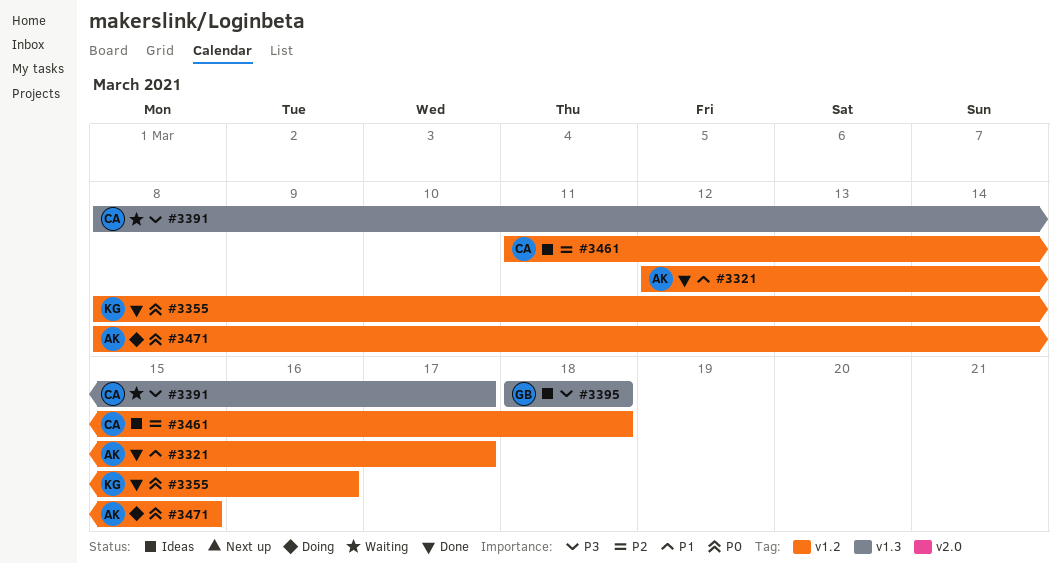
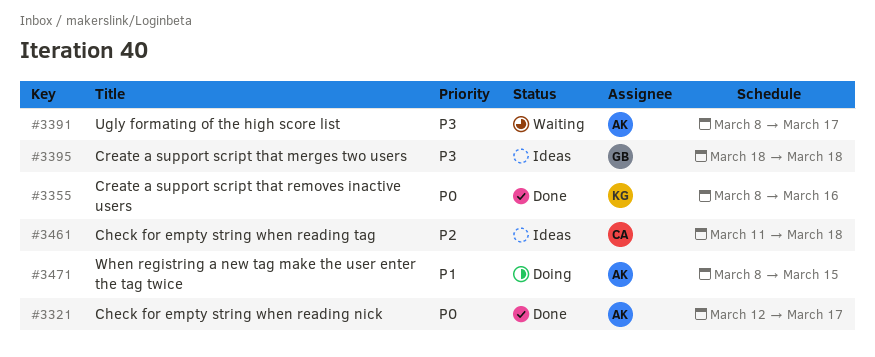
#3321, priority: P1 -> P0
#3391, owner: CA -> AK
#3471, priority: P0 -> P1

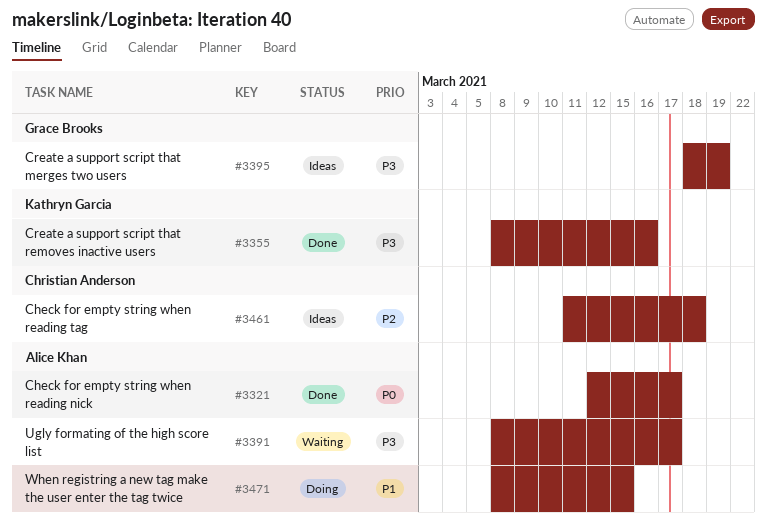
#3355, priority: P0 -> P3
#3395, due: Mar 18 -> Mar 19

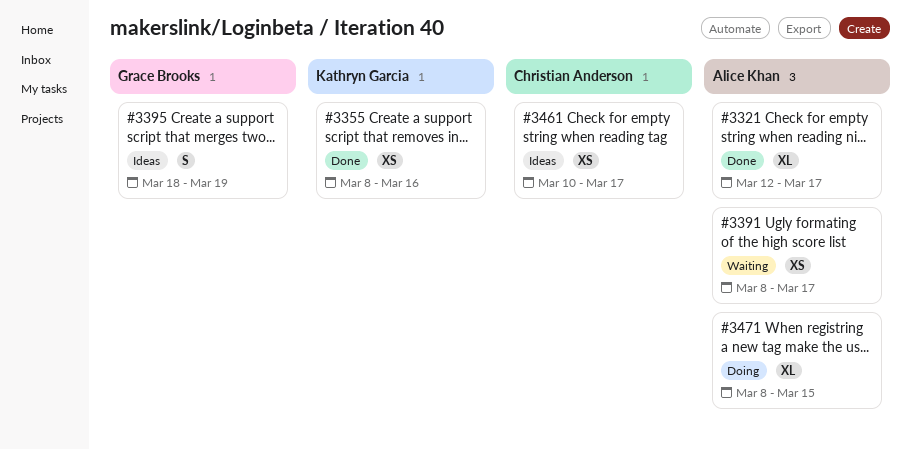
#3461, start: Mar 11 -> Mar 10
#3461, due: Mar 18 -> Mar 17

